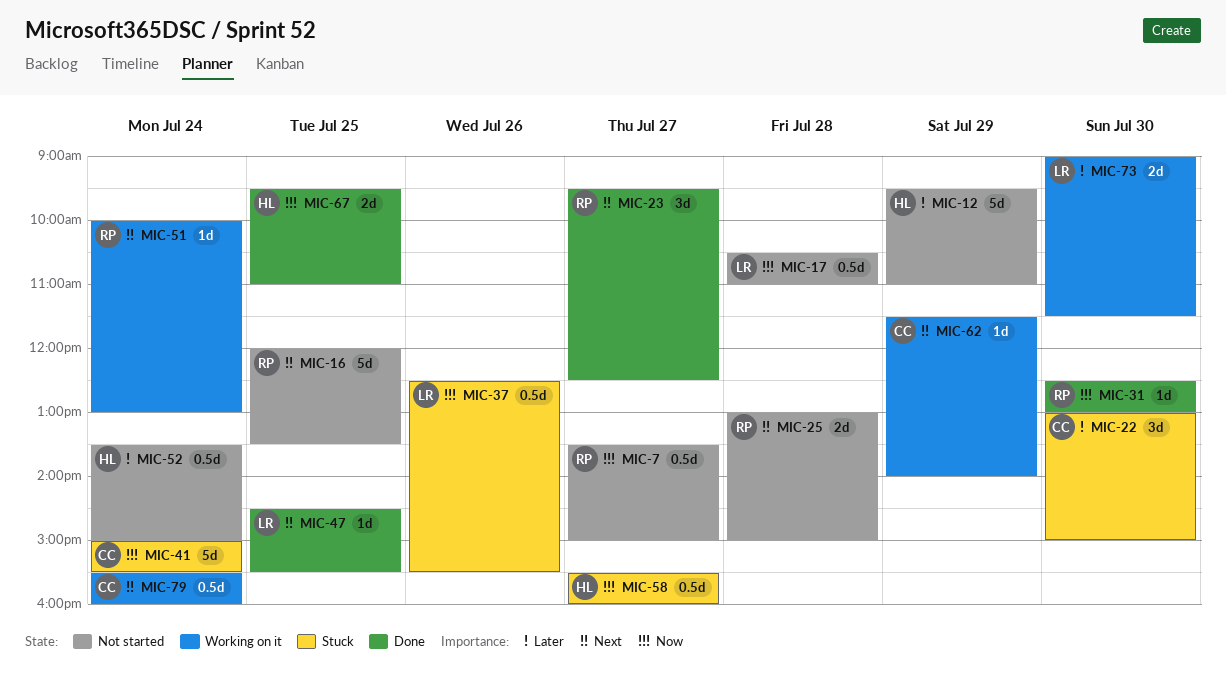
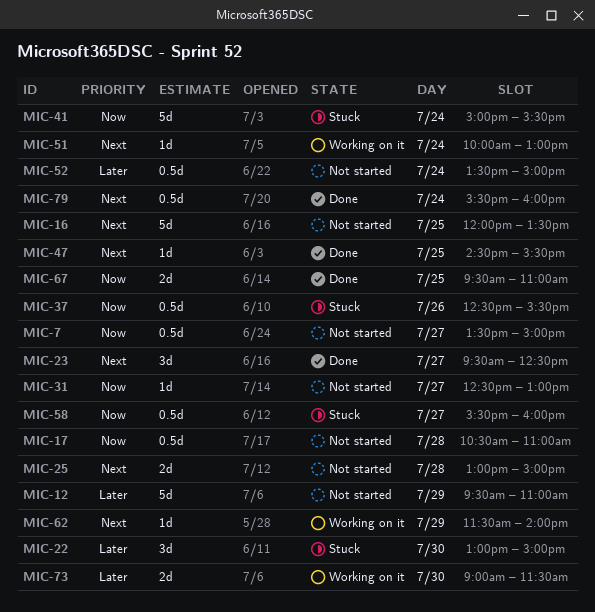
MIC-31, status: Done -> Not started
MIC-31, day: Jul 30 -> Jul 27
MIC-79, status: Working on it -> Done

